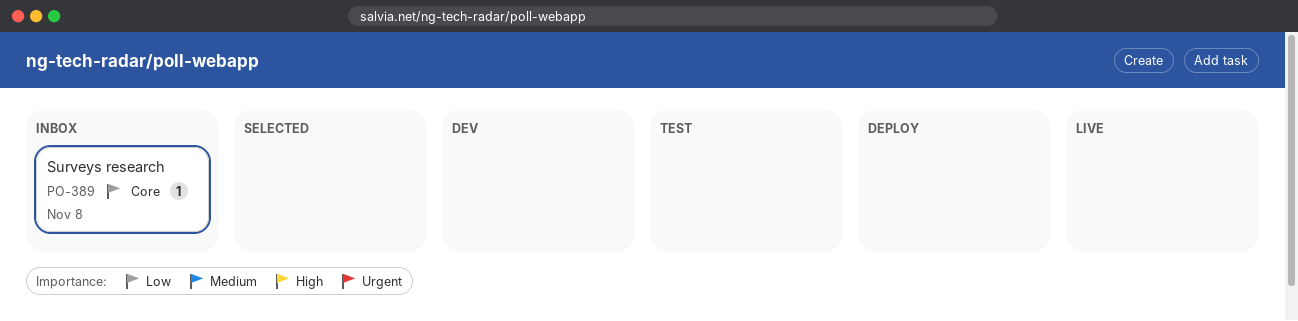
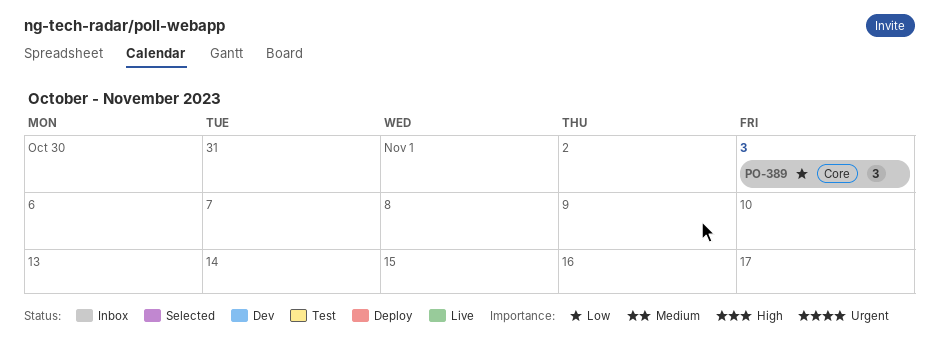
PO-389, estimate: 1 -> 3
PO-389, due: Nov 8 -> Nov 3

